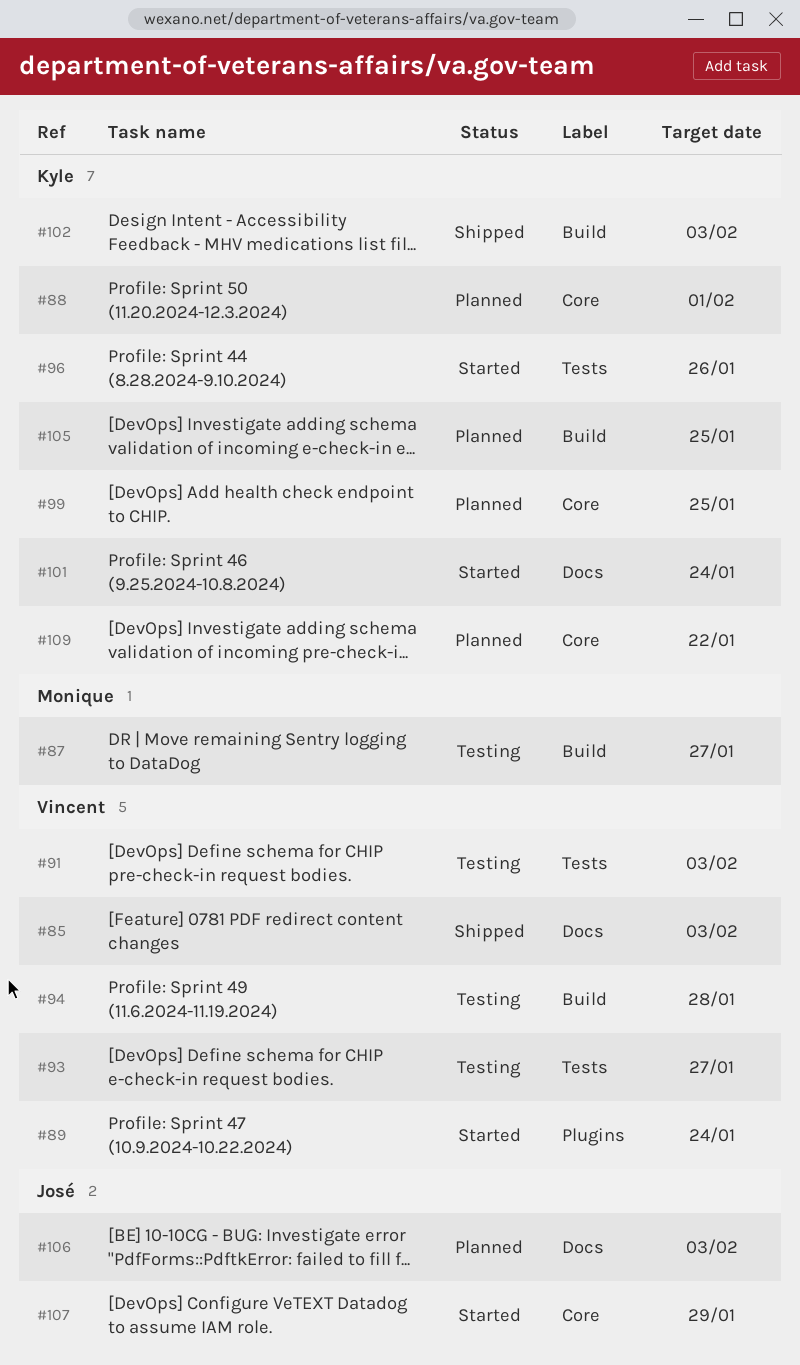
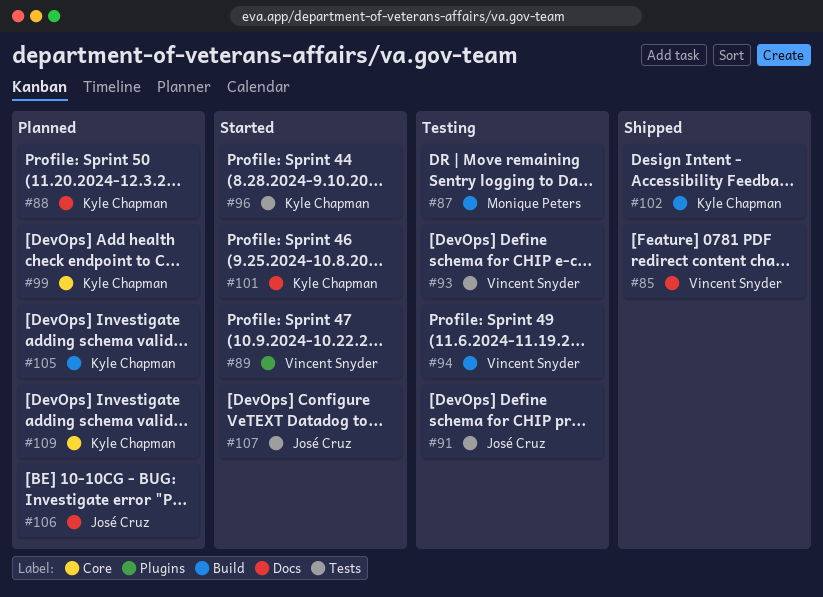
#88, label: Core -> Docs
#91, owner: Vincent Snyder -> José Cruz
#107, label: Core -> Tests

